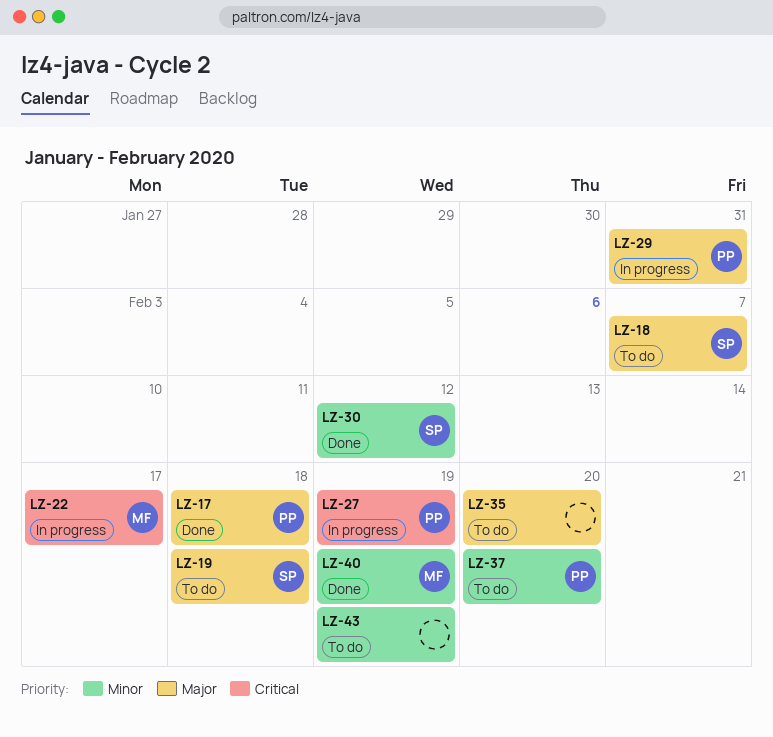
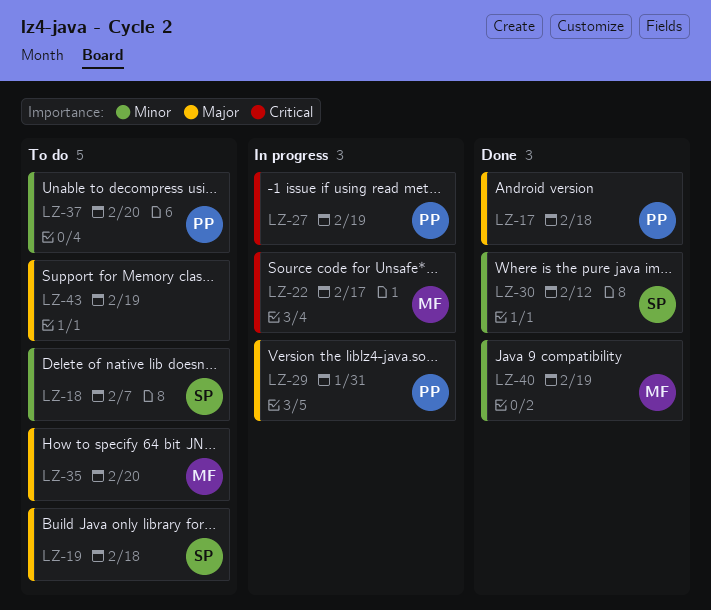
LZ-18, priority: Major -> Minor
LZ-35, owner: none -> MF
LZ-43, priority: Minor -> Major

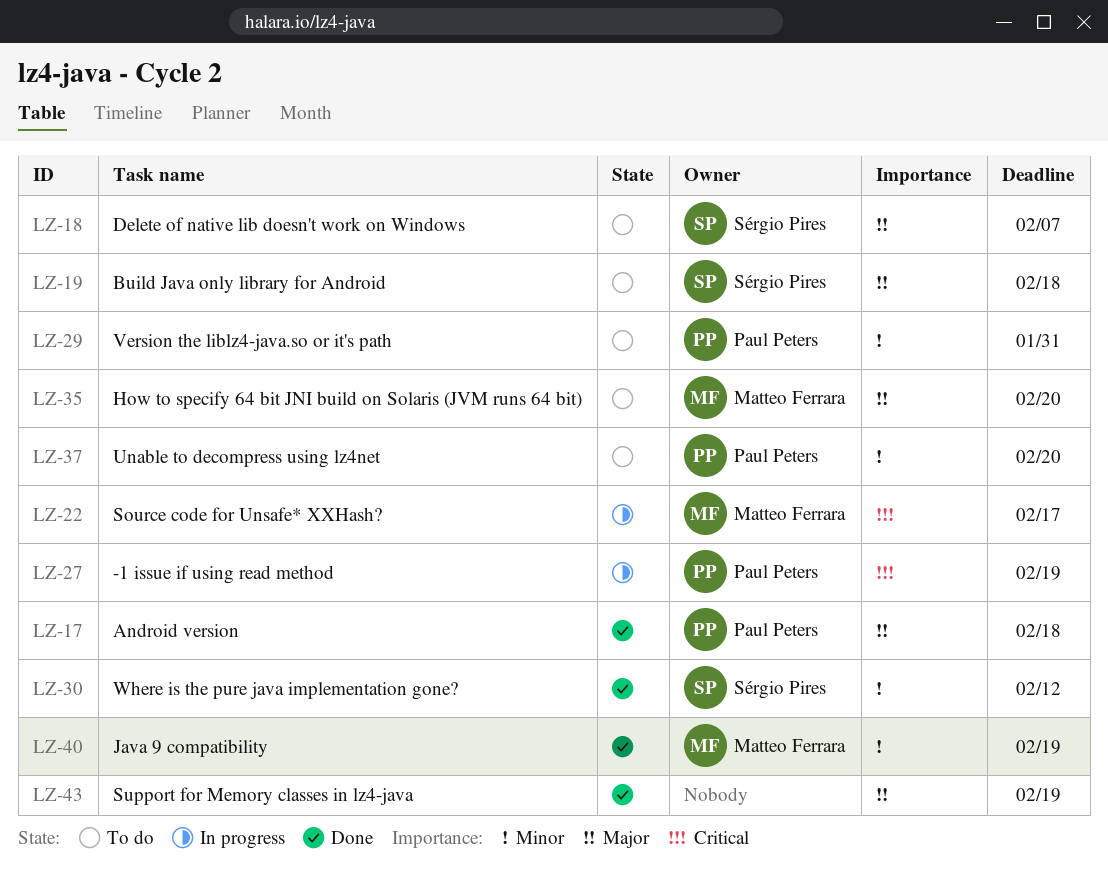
LZ-18, priority: Minor -> Major
LZ-29, status: In progress -> To do
LZ-29, priority: Major -> Minor
LZ-43, status: To do -> Done

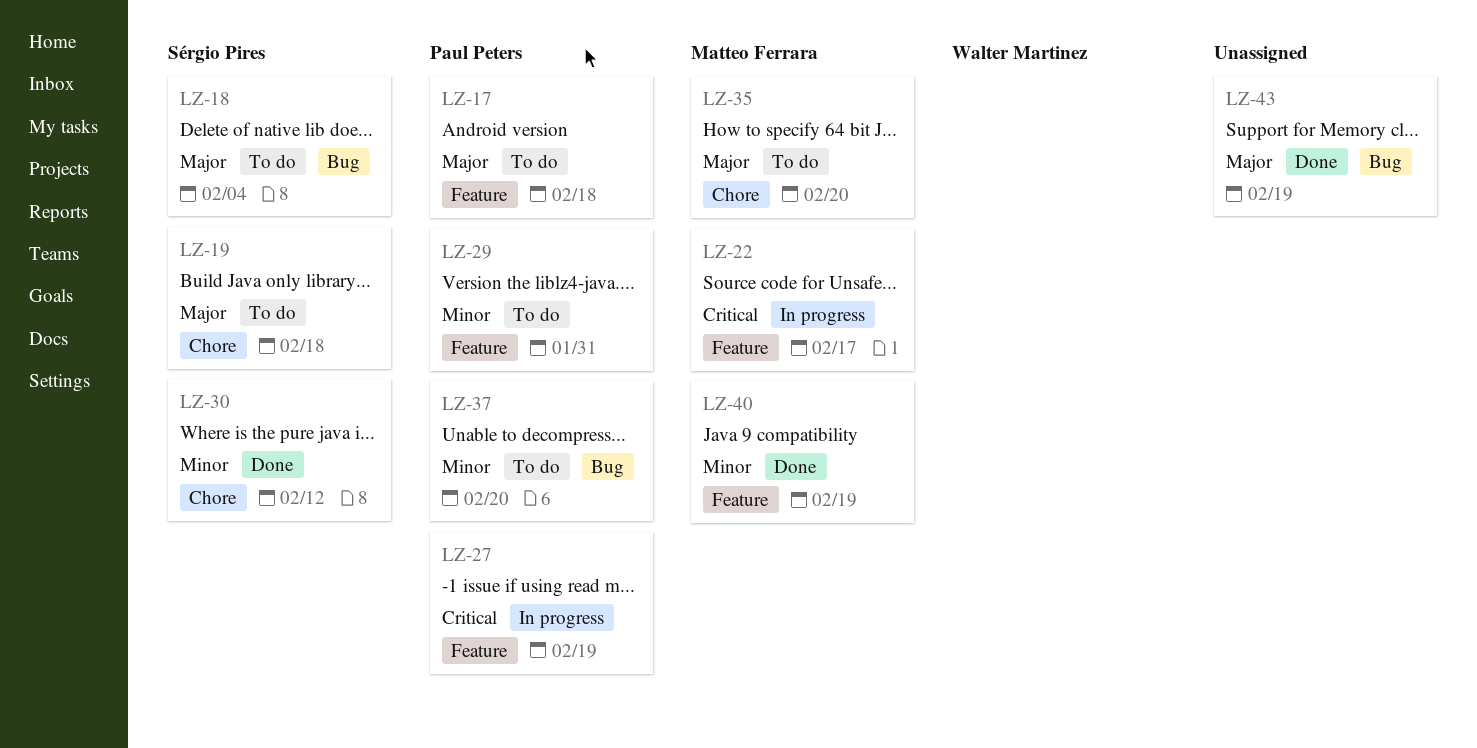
LZ-17, status: Done -> To do
LZ-18, due: Feb 7 -> Feb 4

